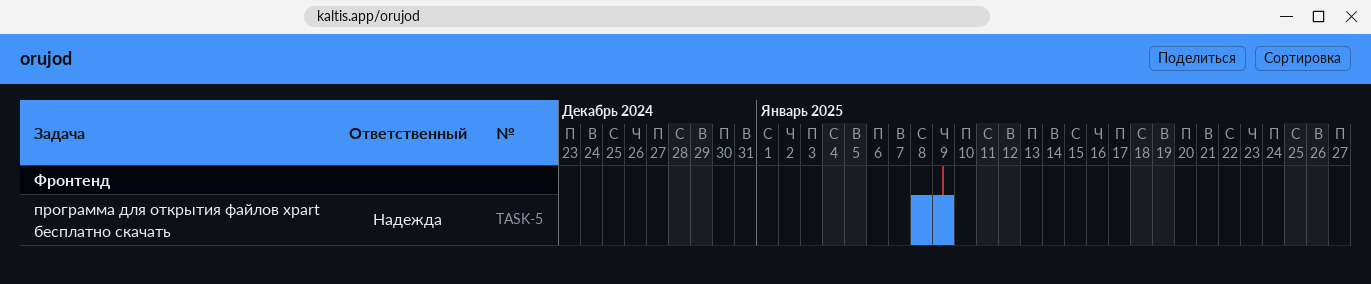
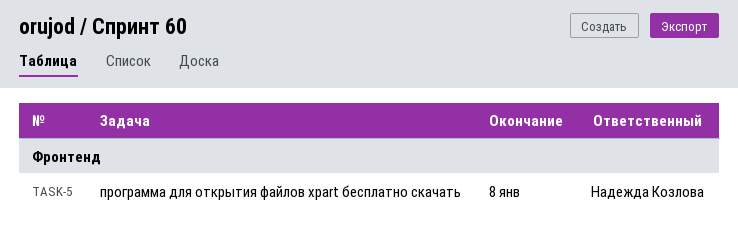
TASK-5, due: Jan 9 -> Jan 8

